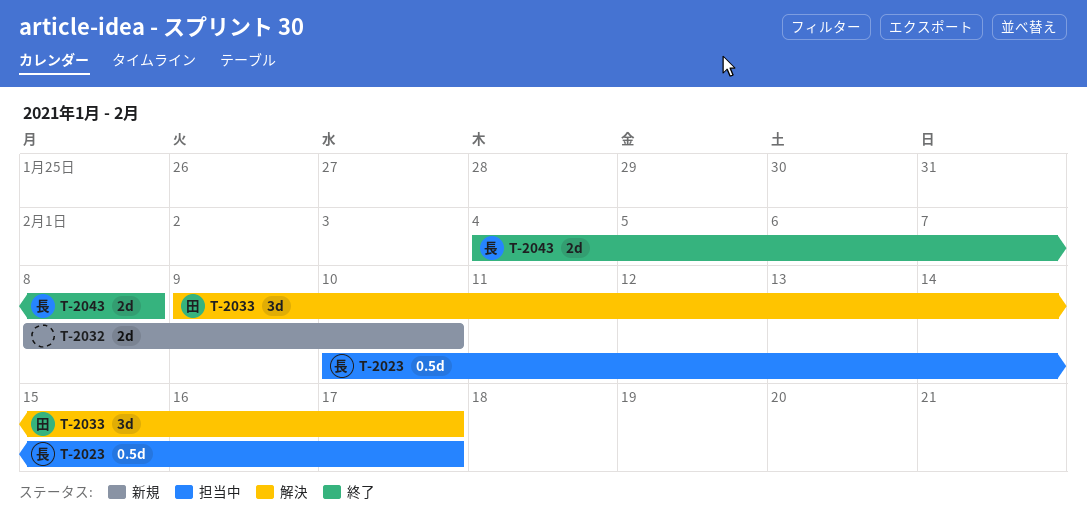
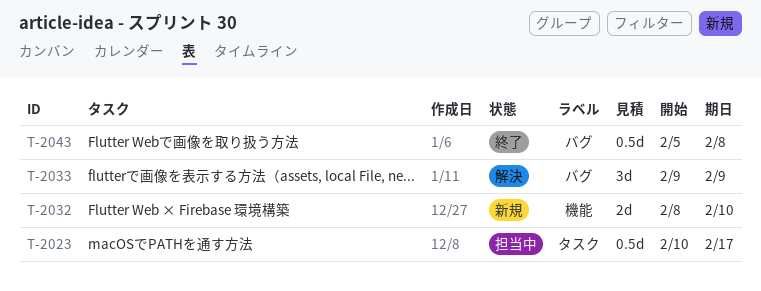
T-2033, due: Feb 17 -> Feb 9
T-2043, estimate: 2d -> 0.5d
T-2043, start: Feb 4 -> Feb 5

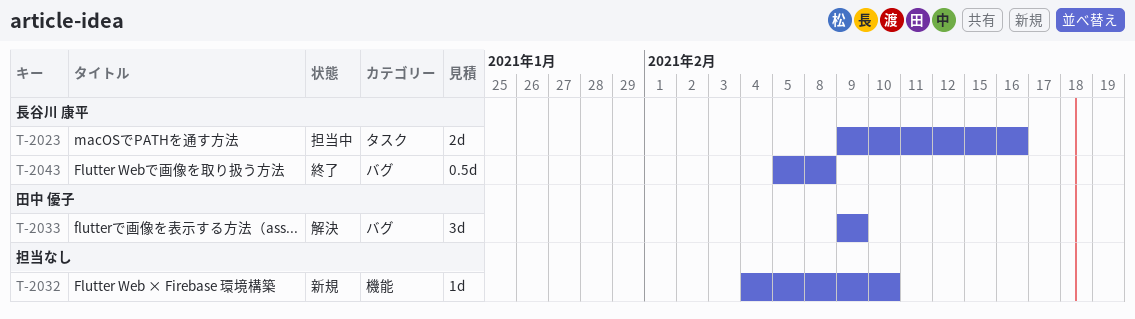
T-2023, estimate: 0.5d -> 2d
T-2023, start: Feb 10 -> Feb 9
T-2023, due: Feb 17 -> Feb 16
T-2032, estimate: 2d -> 1d
T-2032, start: Feb 8 -> Feb 4

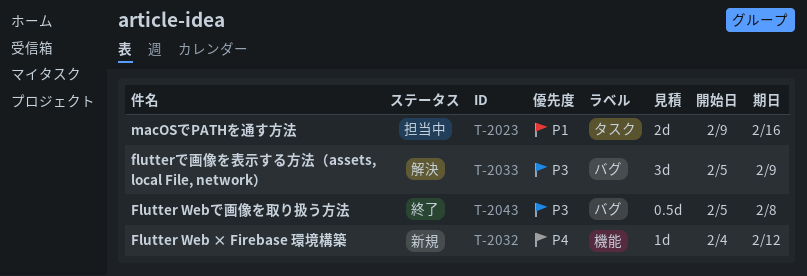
T-2032, due: Feb 10 -> Feb 12
T-2033, start: Feb 9 -> Feb 5

